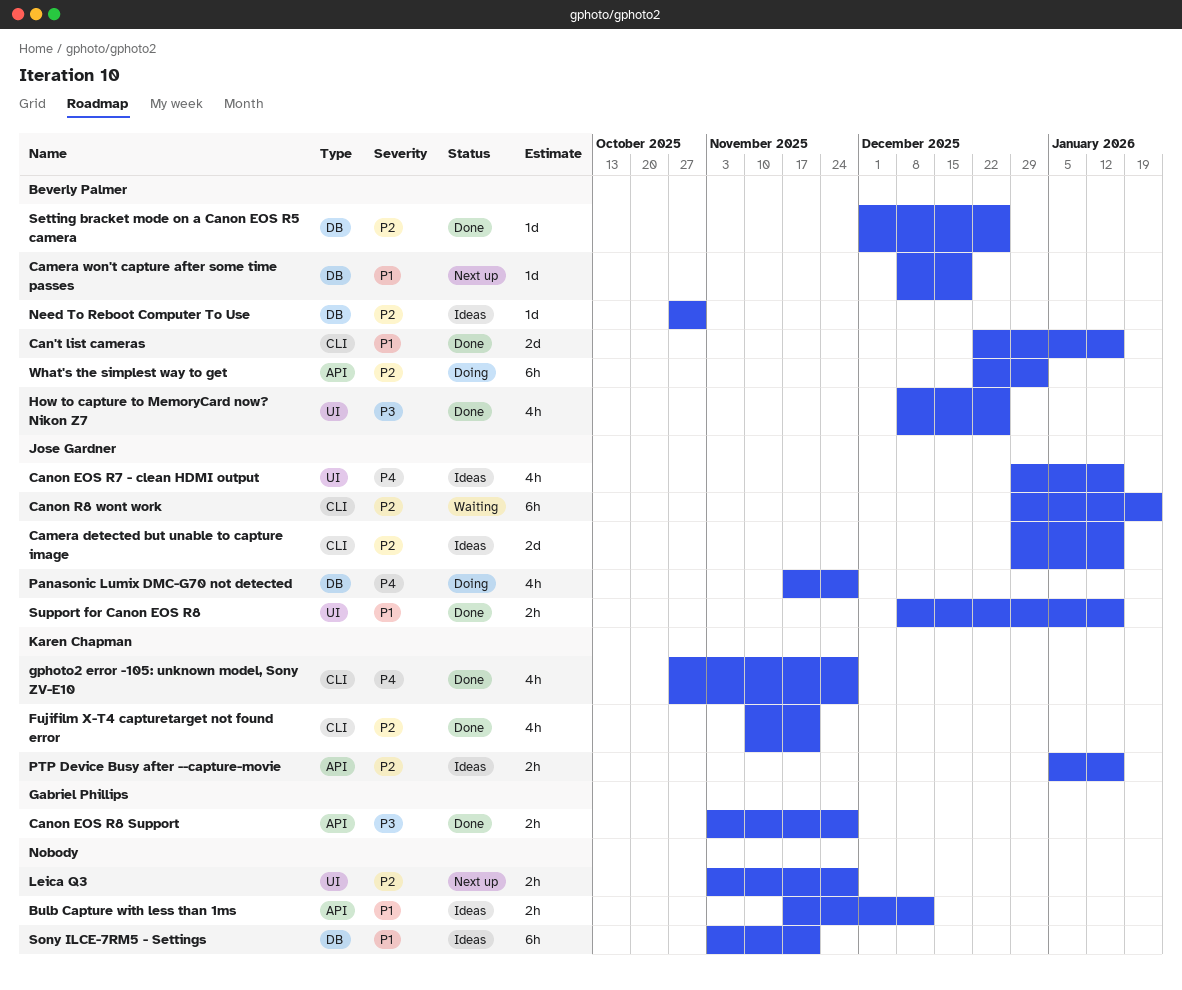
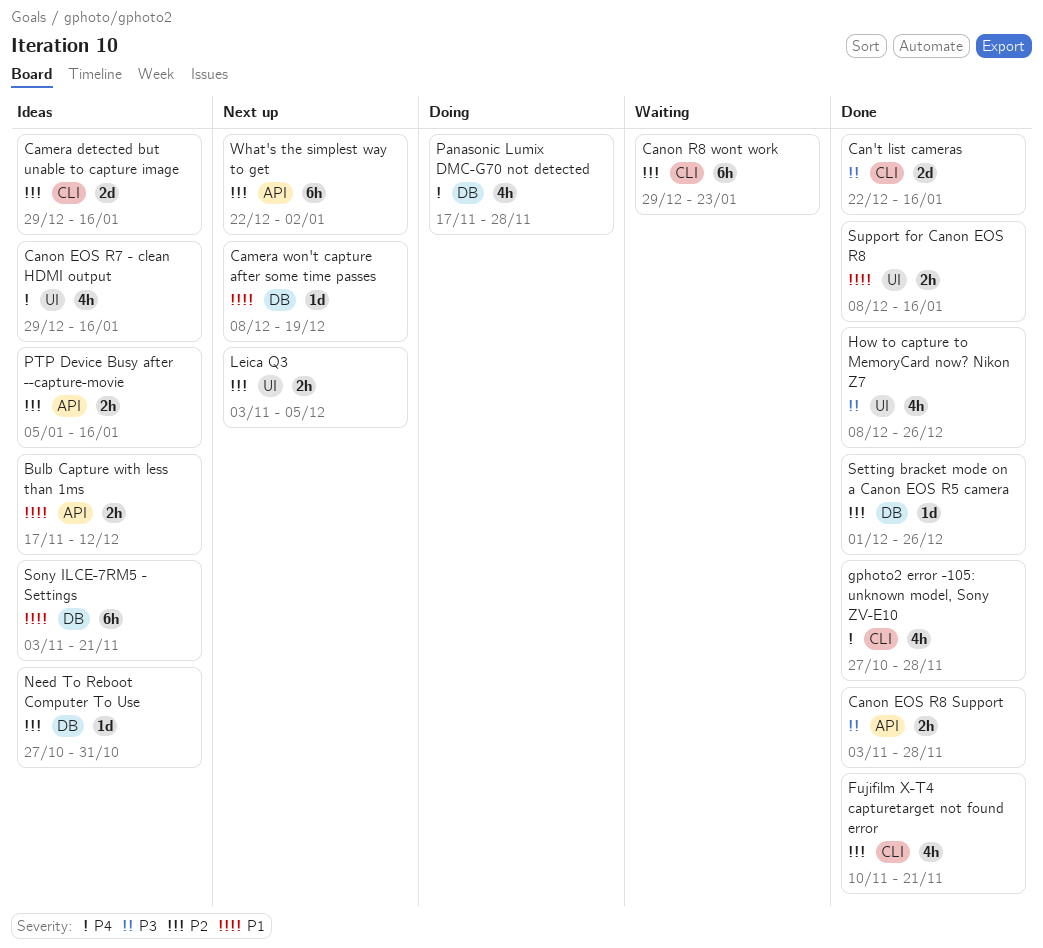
Can't list cameras, priority: P1 -> P3
Leica Q3, due: Nov 28 -> Dec 5
What's the simplest way to get, status: Doing -> Next up

